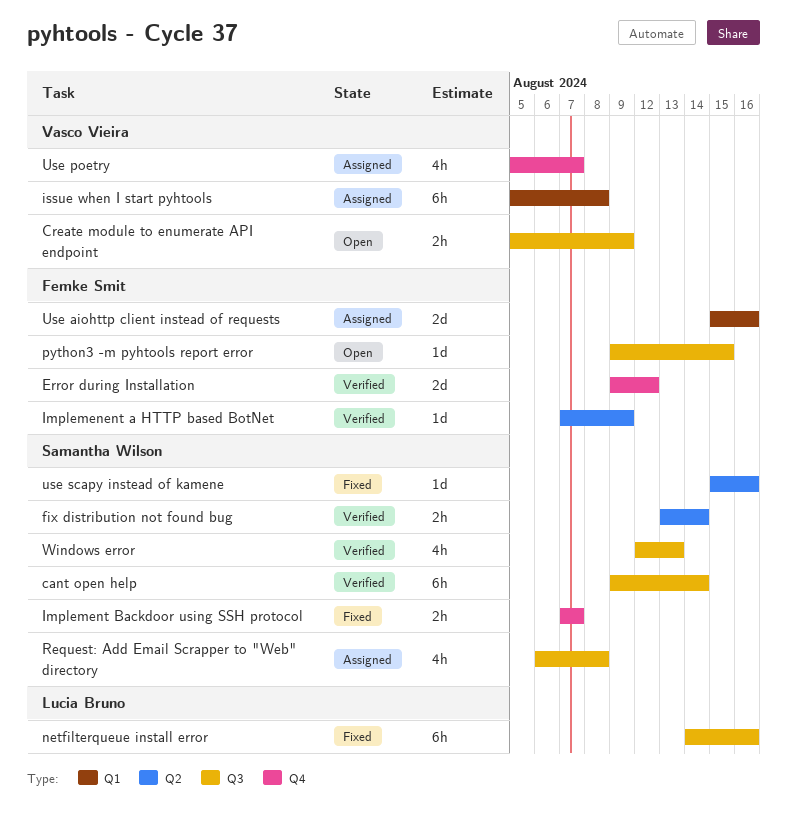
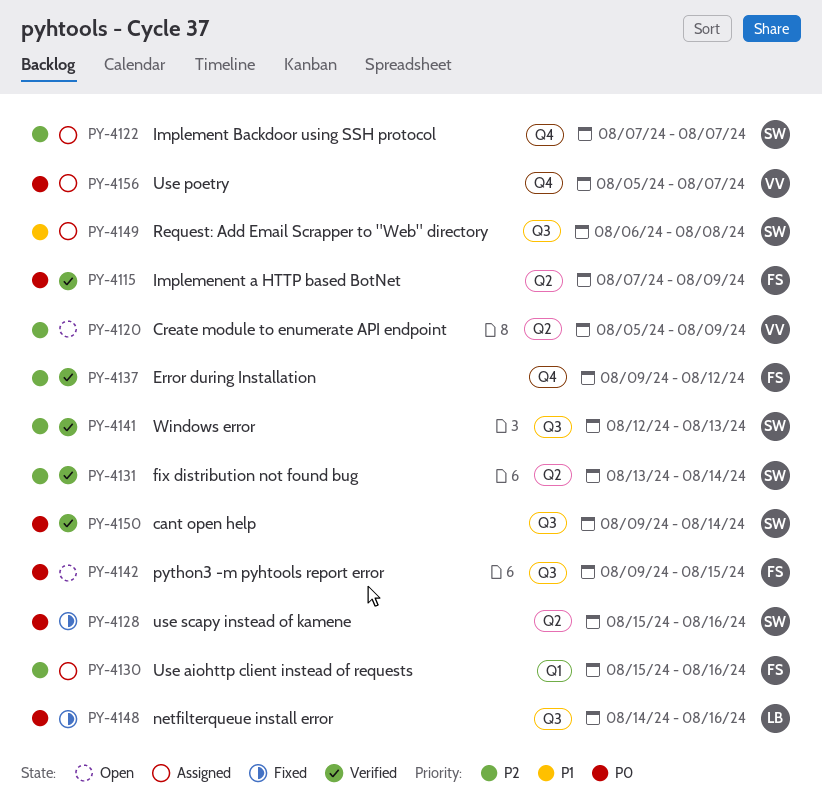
Create module to enumerate API endpoint, label: Q3 -> Q2
Implement Backdoor using SSH protocol, status: Fixed -> Assigned
issue when I start pyhtools: present -> none

